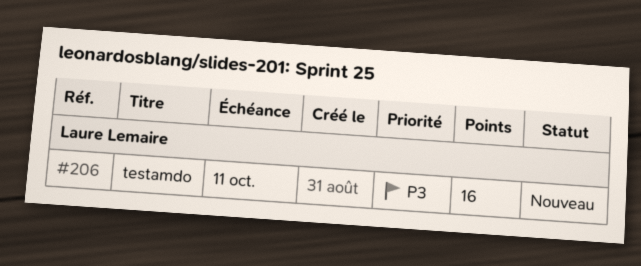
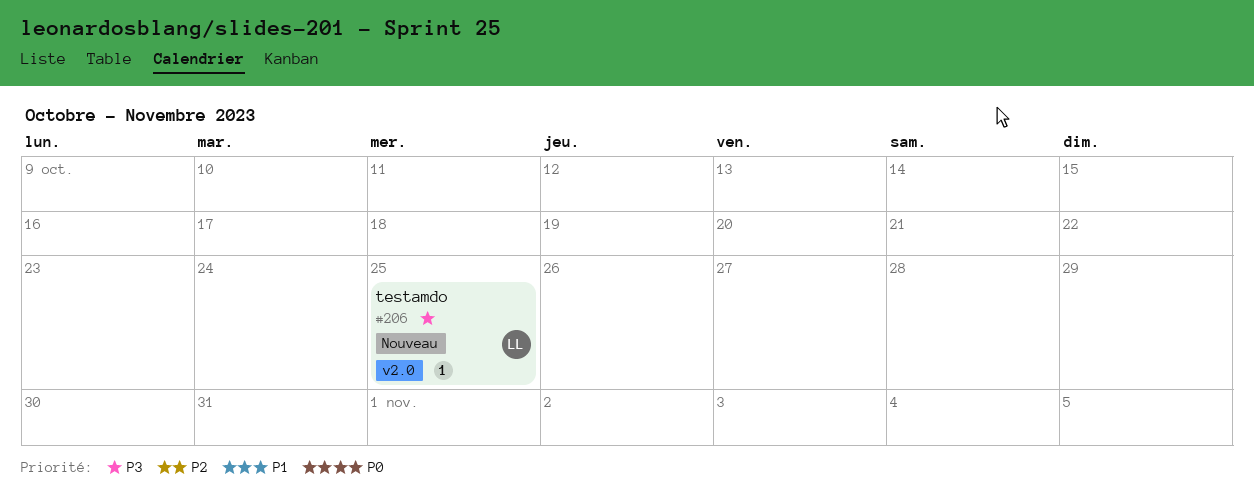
#206, estimate: 16 -> 1
#206, due: Oct 11 -> Oct 25

